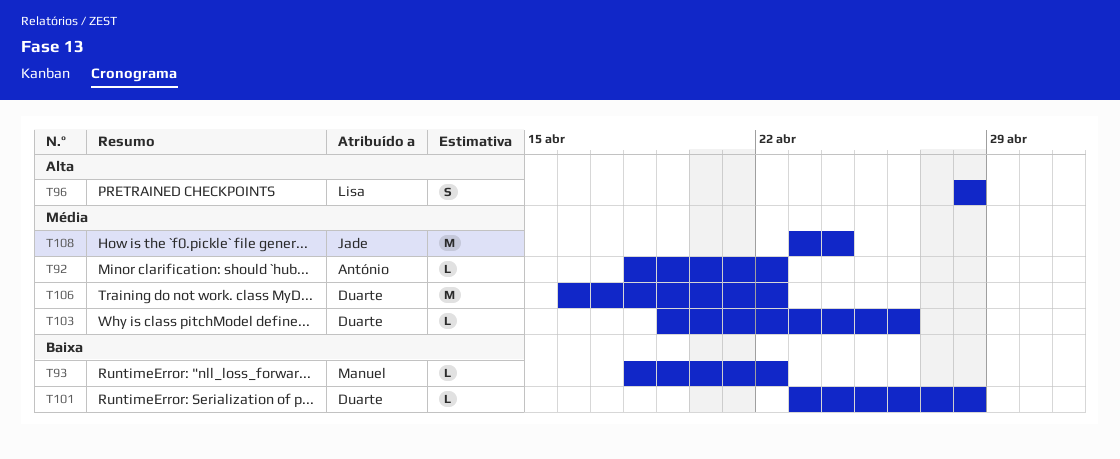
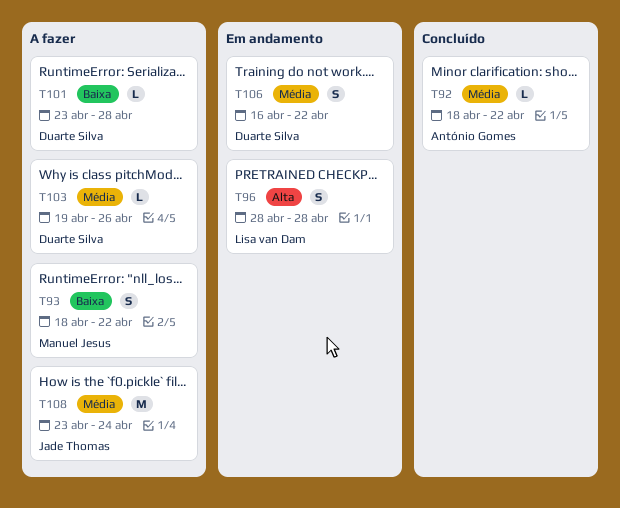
T93, estimate: L -> S
T106, estimate: M -> S

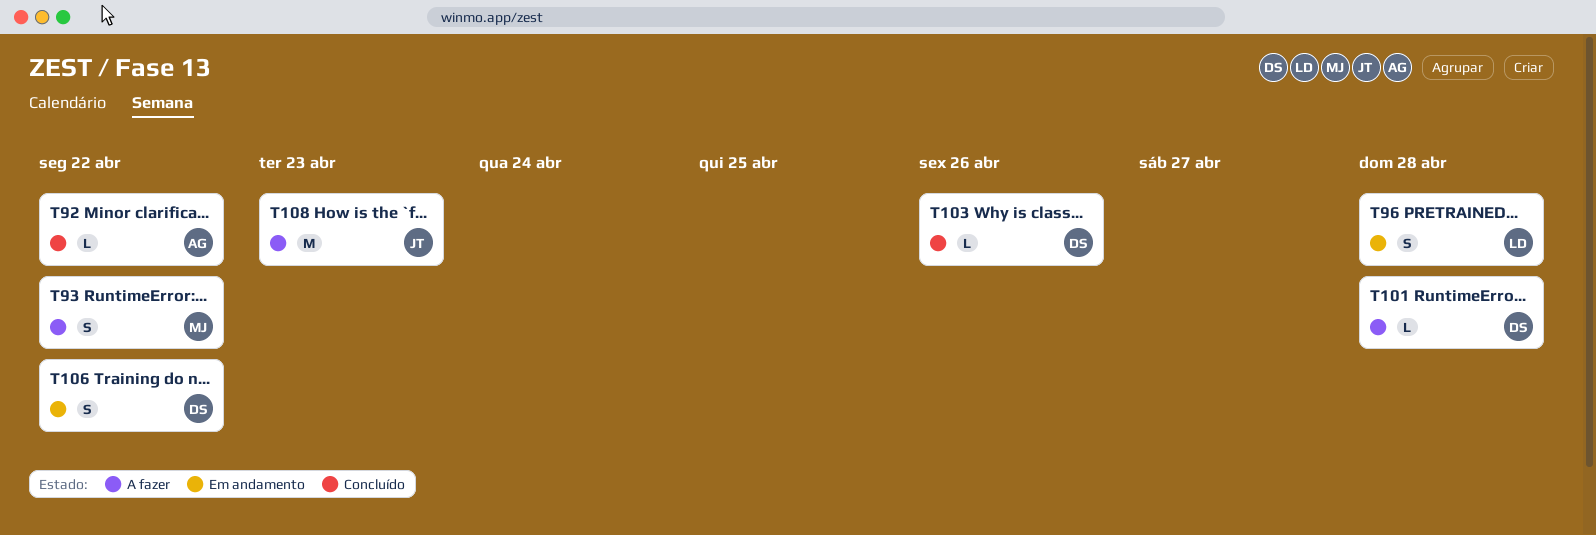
T103, status: A fazer -> Concluído
T108, due: Apr 24 -> Apr 23

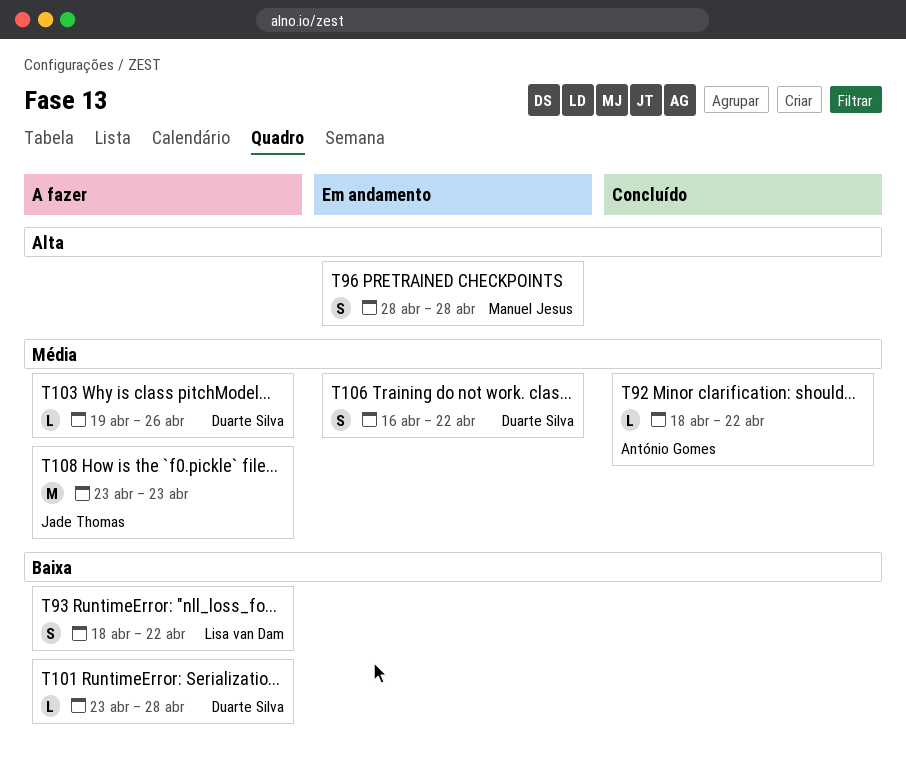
T93, owner: Manuel Jesus -> Lisa van Dam
T96, owner: Lisa van Dam -> Manuel Jesus
T103, status: Concluído -> A fazer

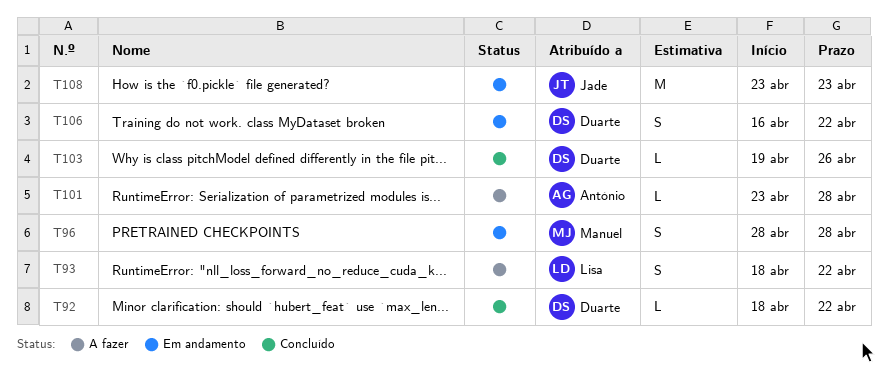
T92, owner: António Gomes -> Duarte Silva
T101, owner: Duarte Silva -> António Gomes
T103, status: A fazer -> Concluído
T108, status: A fazer -> Em andamento

